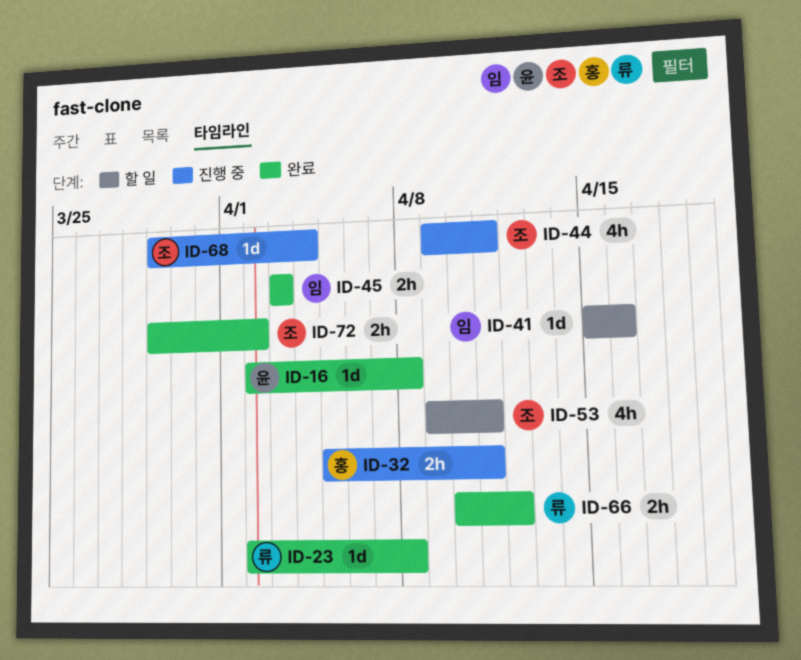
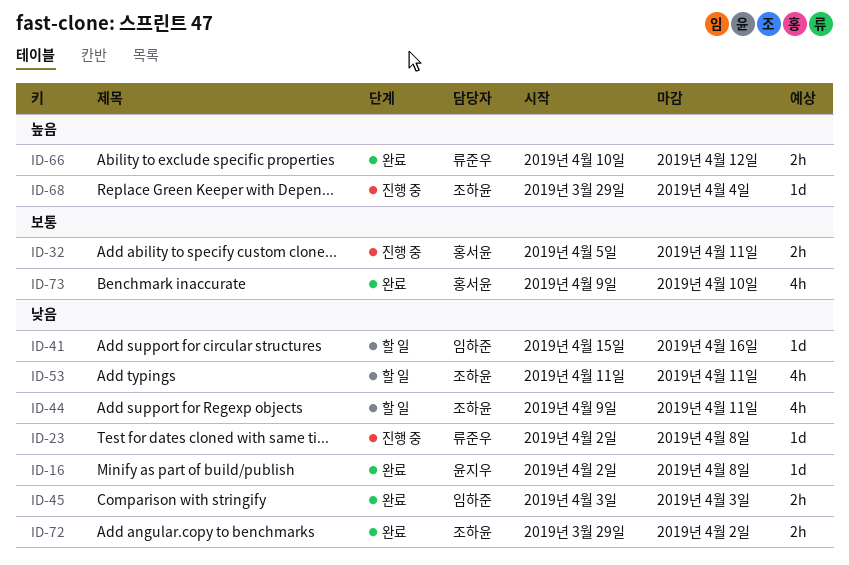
ID-23, status: 완료 -> 진행 중
ID-44, status: 진행 중 -> 할 일
ID-53, start: Apr 9 -> Apr 11
ID-73: none -> present

